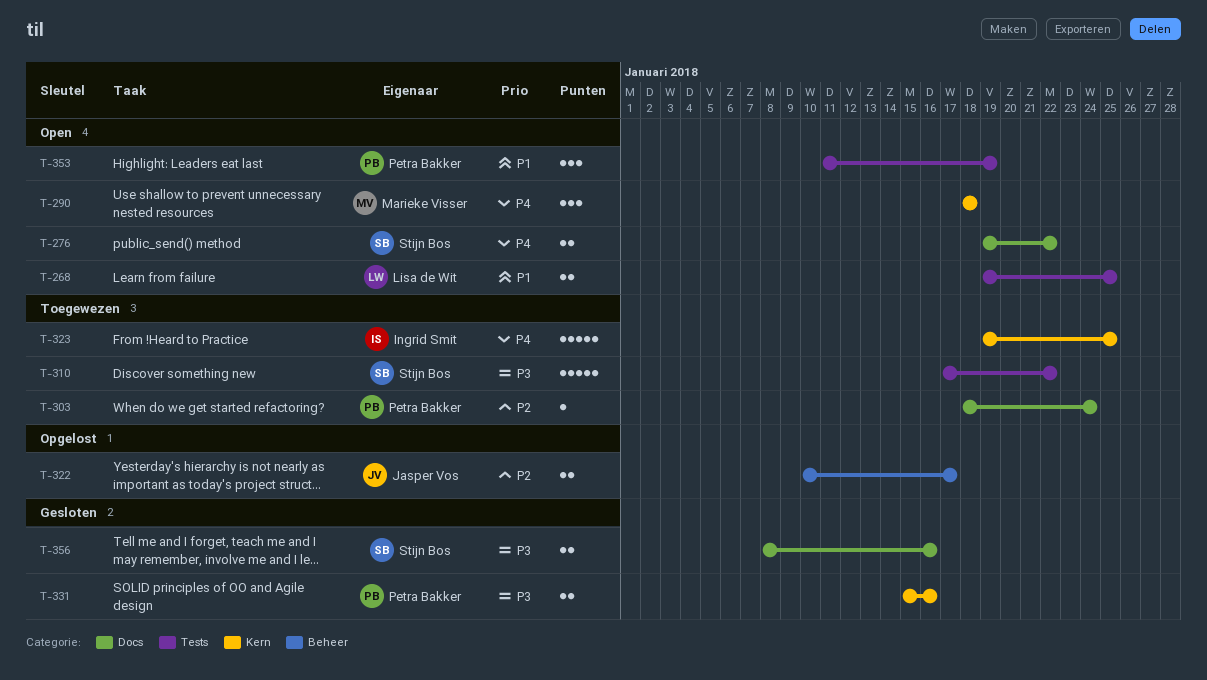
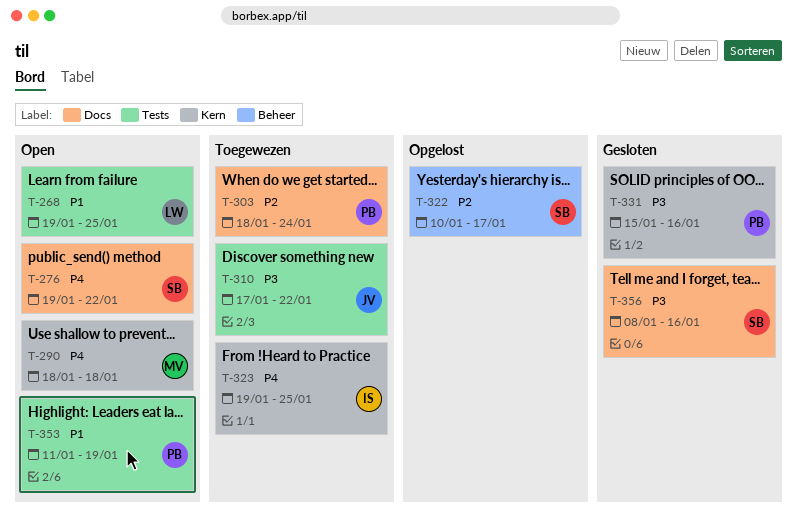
T-310, owner: Stijn Bos -> Jasper Vos
T-322, owner: Jasper Vos -> Stijn Bos

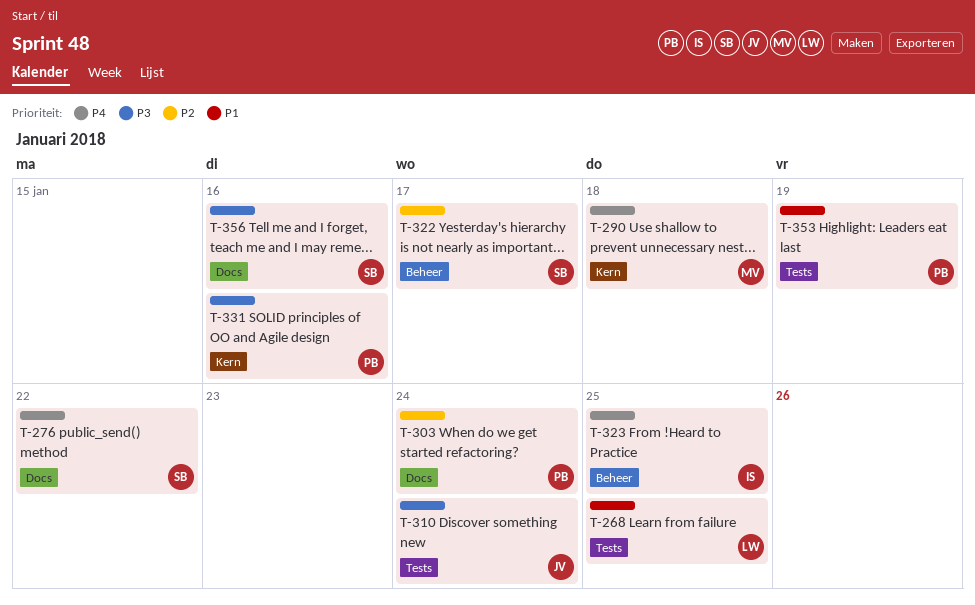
T-310, due: Jan 22 -> Jan 24
T-323, label: Kern -> Beheer

